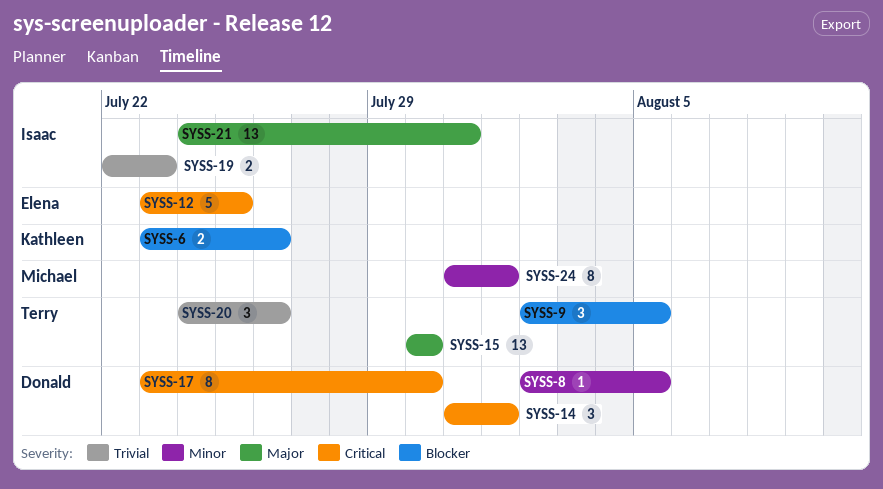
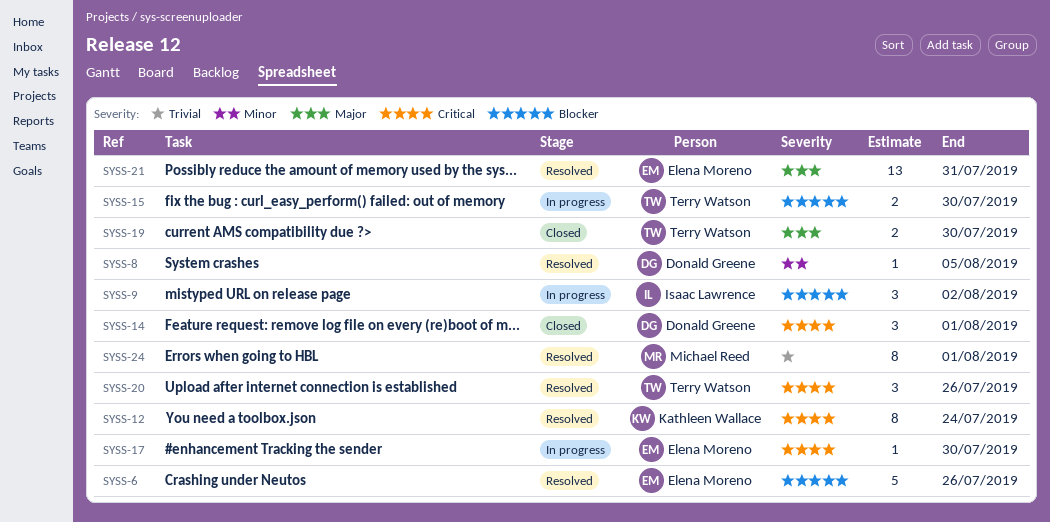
SYSS-6, owner: Kathleen Wallace -> Elena Moreno
SYSS-6, estimate: 2 -> 5
SYSS-9, owner: Terry Watson -> Isaac Lawrence
SYSS-9, due: Aug 5 -> Aug 2
SYSS-12, owner: Elena Moreno -> Kathleen Wallace
SYSS-12, estimate: 5 -> 8
SYSS-12, due: Jul 25 -> Jul 24
SYSS-15, priority: Major -> Blocker
SYSS-15, estimate: 13 -> 2
SYSS-17, owner: Donald Greene -> Elena Moreno
SYSS-17, estimate: 8 -> 1
SYSS-19, owner: Isaac Lawrence -> Terry Watson
SYSS-19, priority: Trivial -> Major
SYSS-19, due: Jul 23 -> Jul 30
SYSS-20, priority: Trivial -> Critical
SYSS-21, owner: Isaac Lawrence -> Elena Moreno
SYSS-24, priority: Minor -> Trivial

